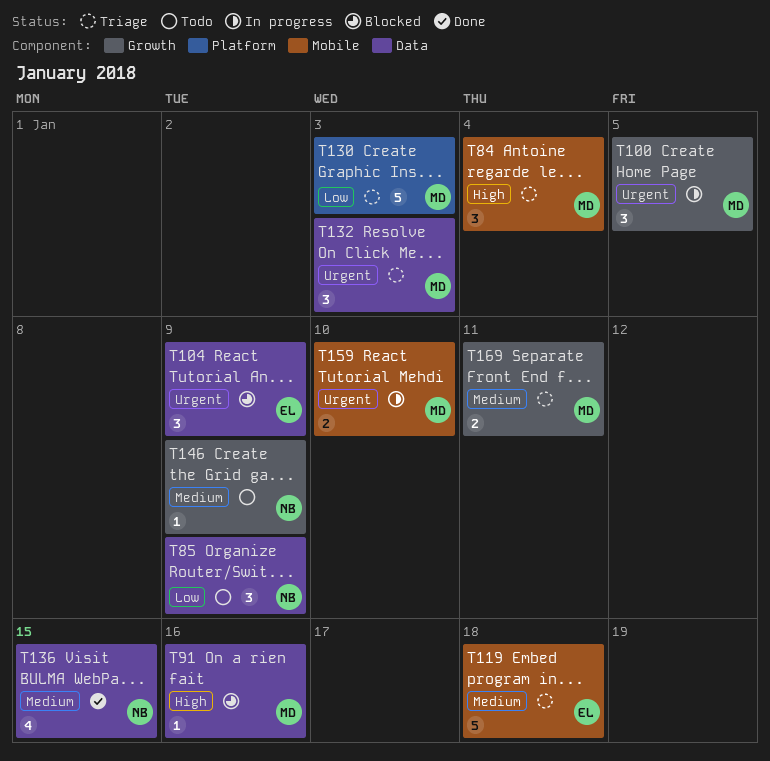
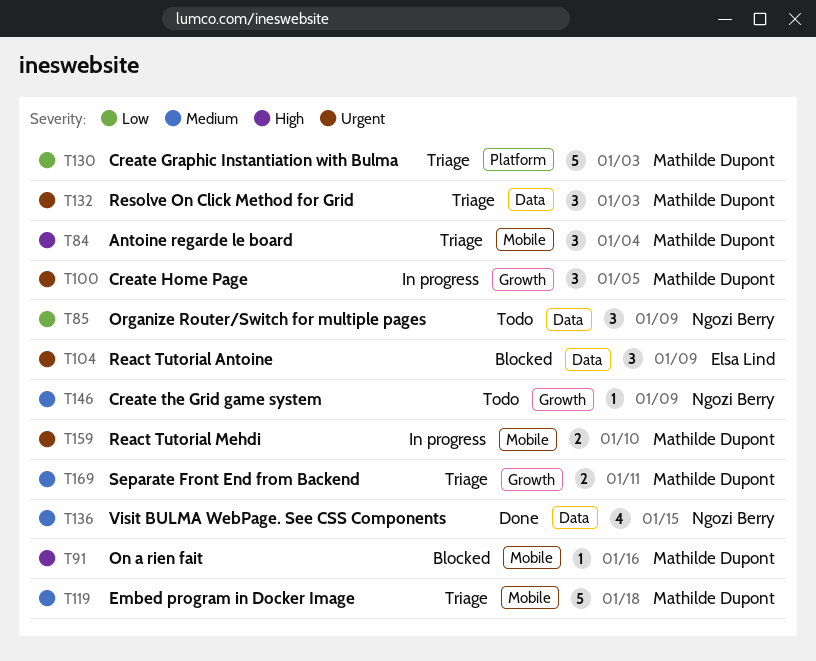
T91, label: Data -> Mobile
T119, owner: Elsa Lind -> Mathilde Dupont

